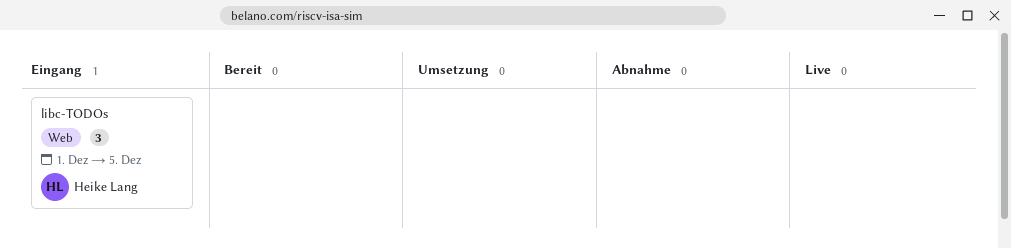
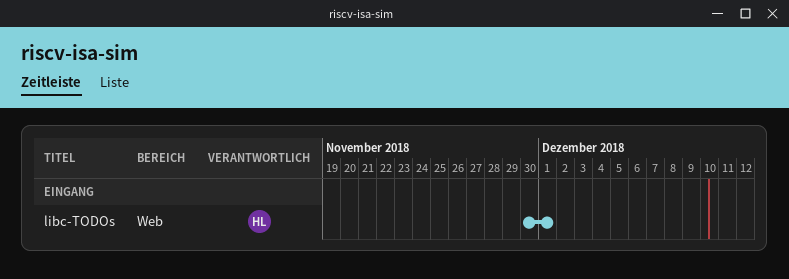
libc-TODOs, start: Dec 1 -> Nov 30
libc-TODOs, due: Dec 5 -> Dec 1

